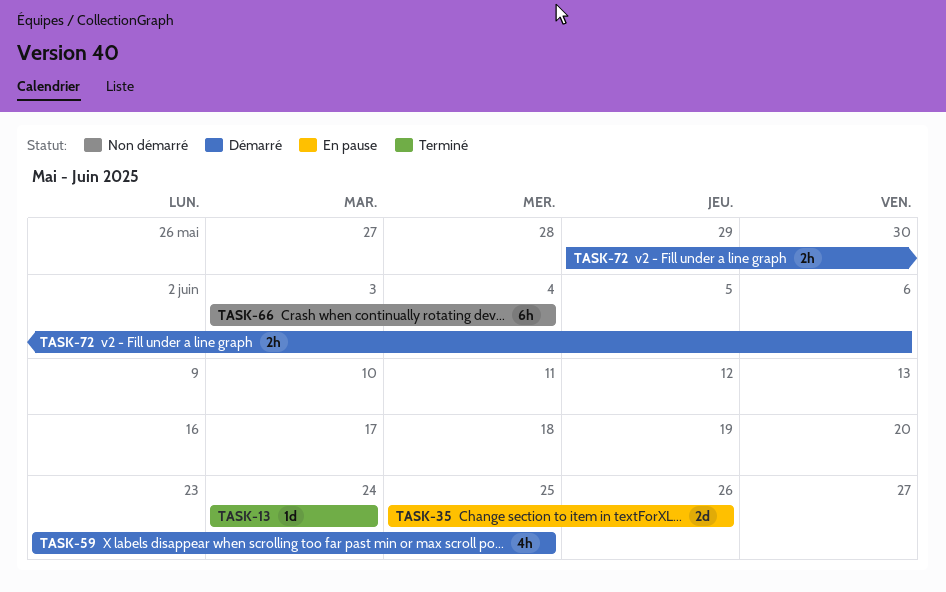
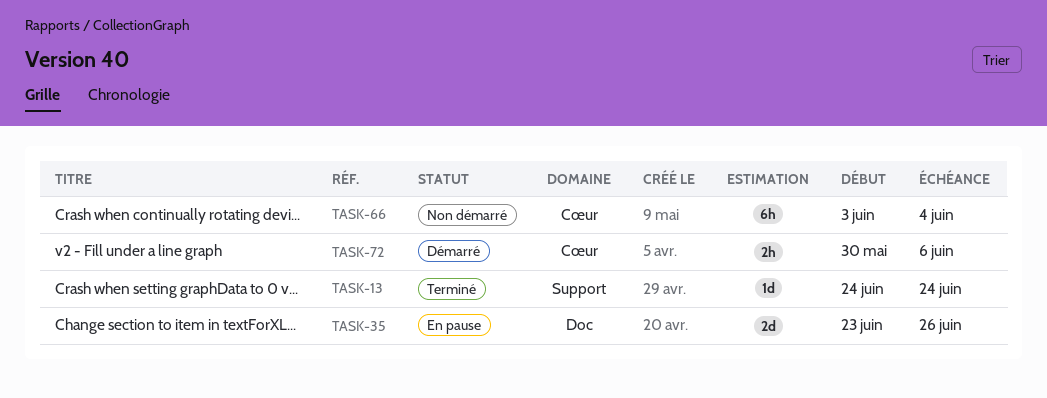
TASK-35, start: Jun 25 -> Jun 23
TASK-59: present -> none
TASK-72, start: May 29 -> May 30

